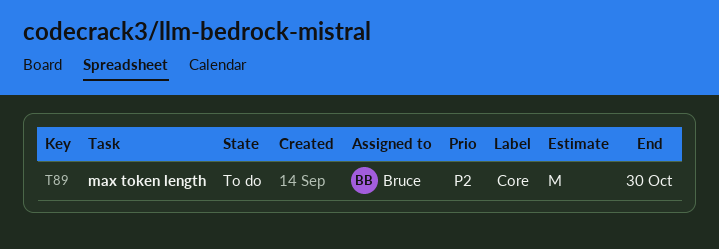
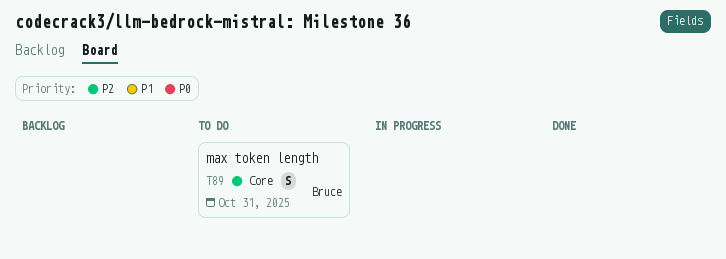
T89, estimate: M -> S
T89, due: Oct 30 -> Oct 31

